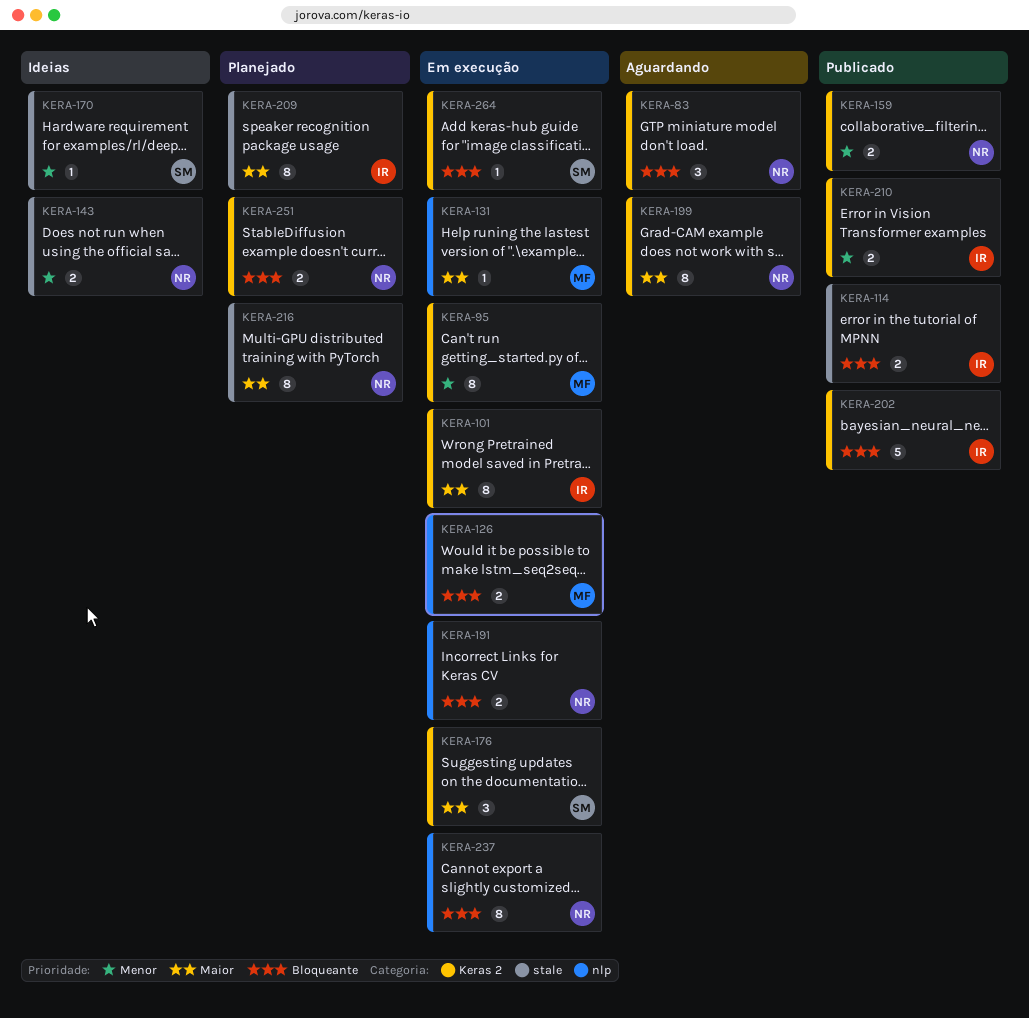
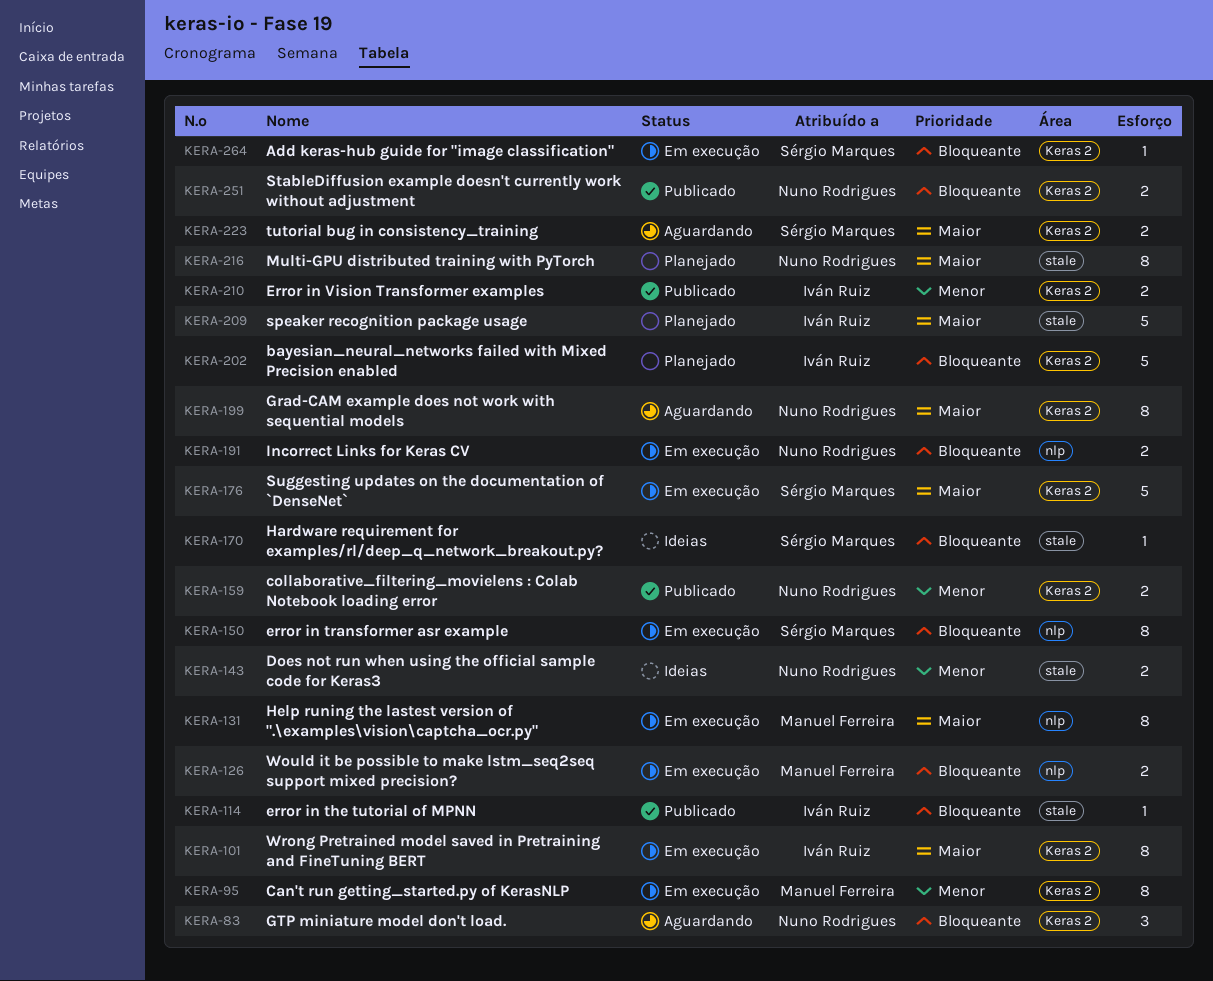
KERA-114, estimate: 2 -> 1
KERA-131, estimate: 1 -> 8
KERA-150: none -> present
KERA-170, priority: Menor -> Bloqueante
KERA-176, estimate: 3 -> 5
KERA-202, status: Publicado -> Planejado
KERA-209, estimate: 8 -> 5
KERA-223: none -> present
KERA-237: present -> none
KERA-251, status: Planejado -> Publicado

